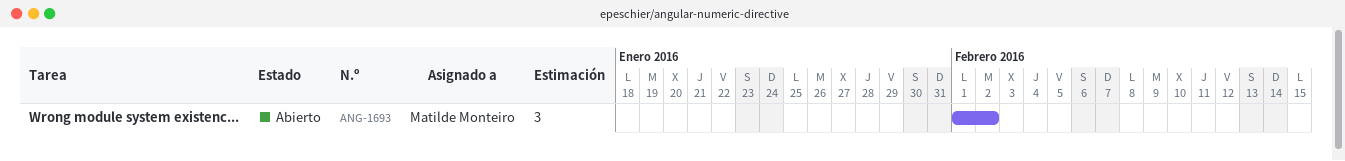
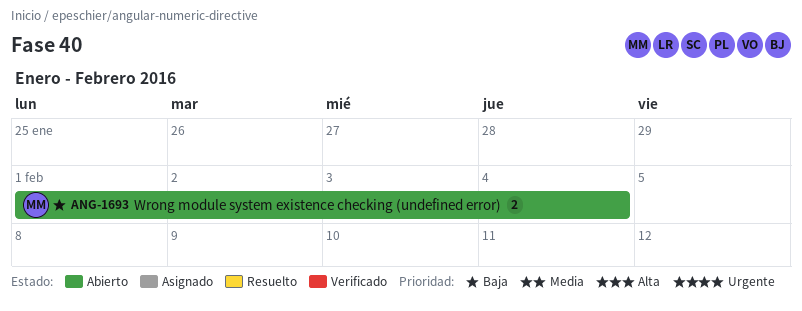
ANG-1693, estimate: 3 -> 2
ANG-1693, due: Feb 2 -> Feb 4

